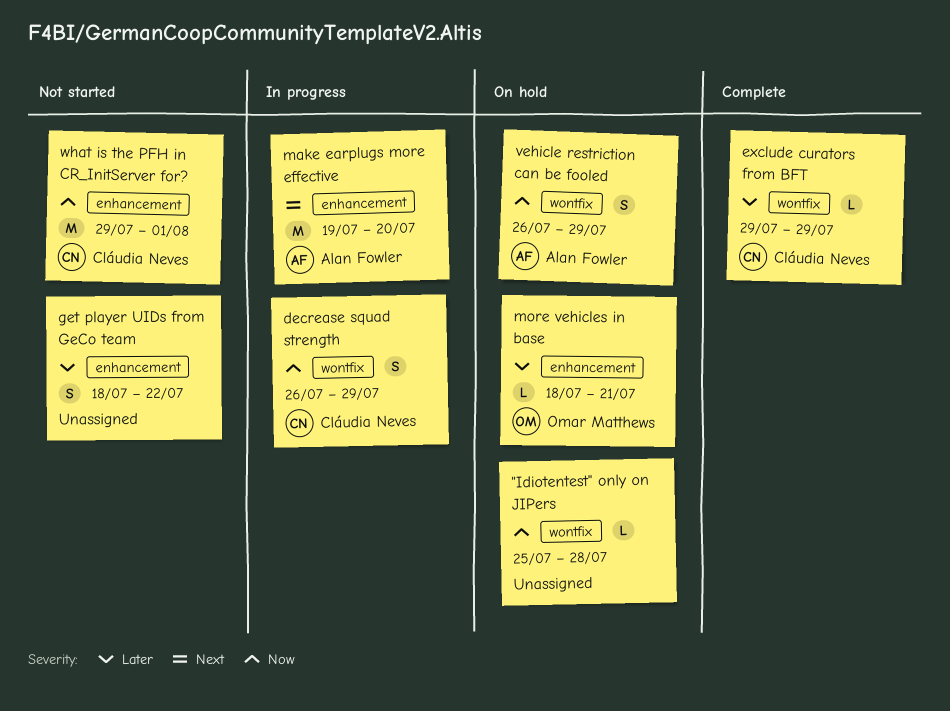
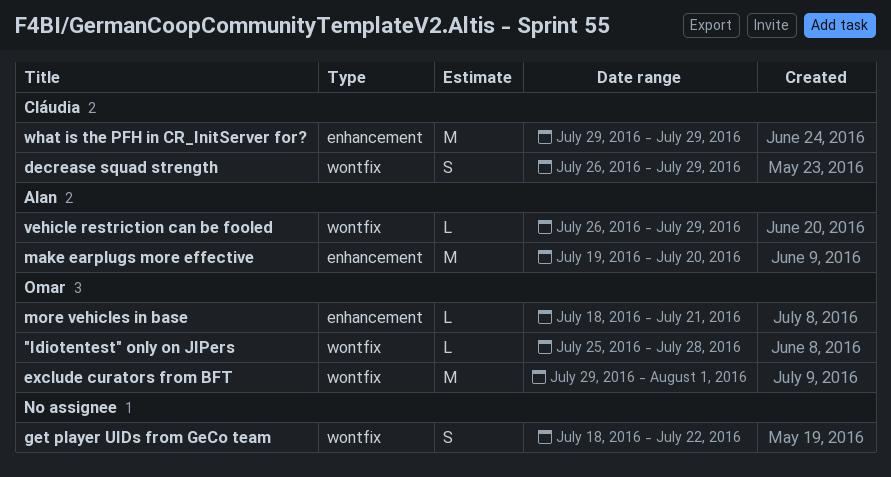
"Idiotentest" only on JIPers, owner: none -> Omar Matthews
exclude curators from BFT, owner: Cláudia Neves -> Omar Matthews
exclude curators from BFT, estimate: L -> M
exclude curators from BFT, due: Jul 29 -> Aug 1
get player UIDs from GeCo team, label: enhancement -> wontfix
vehicle restriction can be fooled, estimate: S -> L
what is the PFH in CR_InitServer for?, due: Aug 1 -> Jul 29

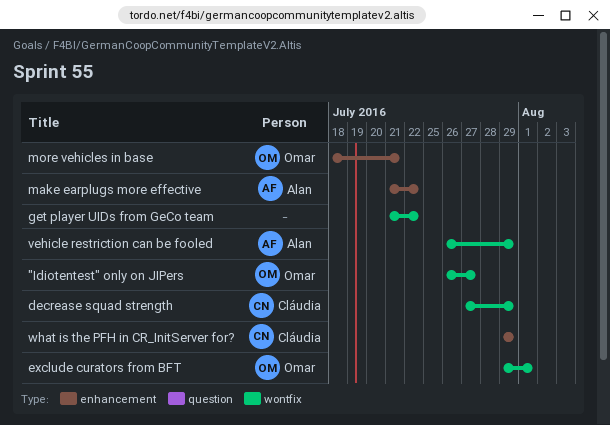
"Idiotentest" only on JIPers, start: Jul 25 -> Jul 26
"Idiotentest" only on JIPers, due: Jul 28 -> Jul 27
decrease squad strength, start: Jul 26 -> Jul 27
get player UIDs from GeCo team, start: Jul 18 -> Jul 21
make earplugs more effective, start: Jul 19 -> Jul 21
make earplugs more effective, due: Jul 20 -> Jul 22

